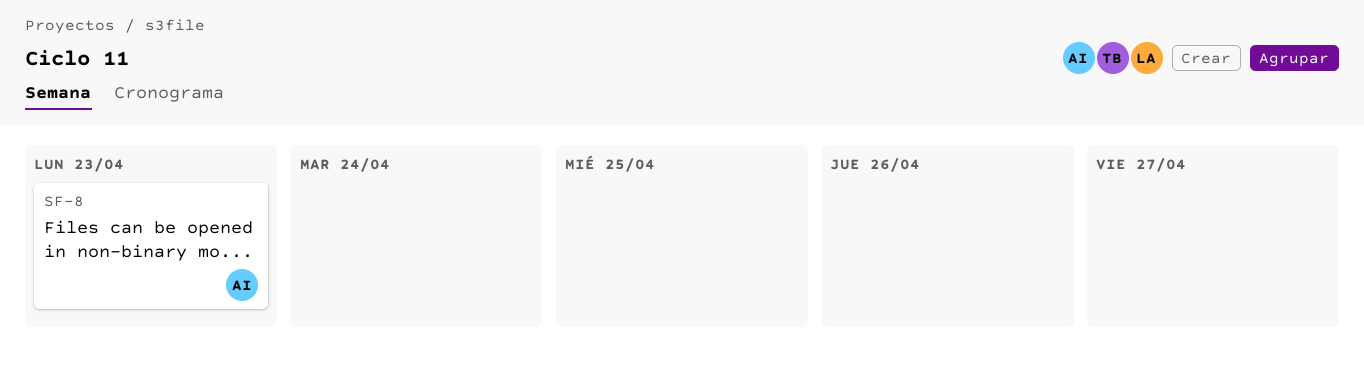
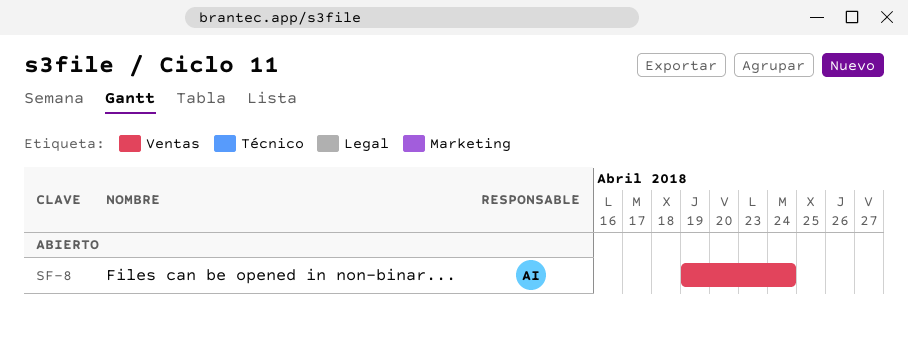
SF-8, due: Apr 23 -> Apr 24

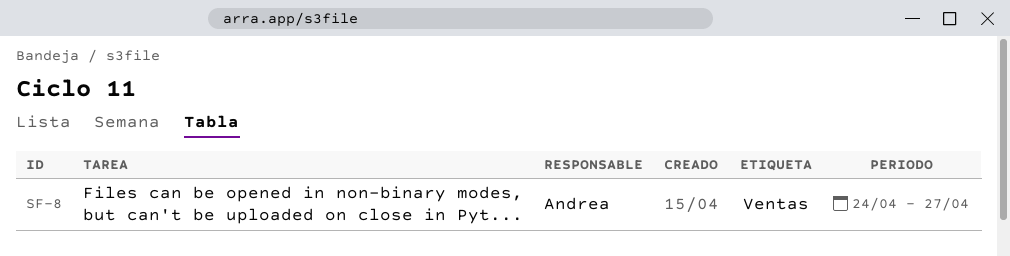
SF-8, start: Apr 19 -> Apr 24
SF-8, due: Apr 24 -> Apr 27

